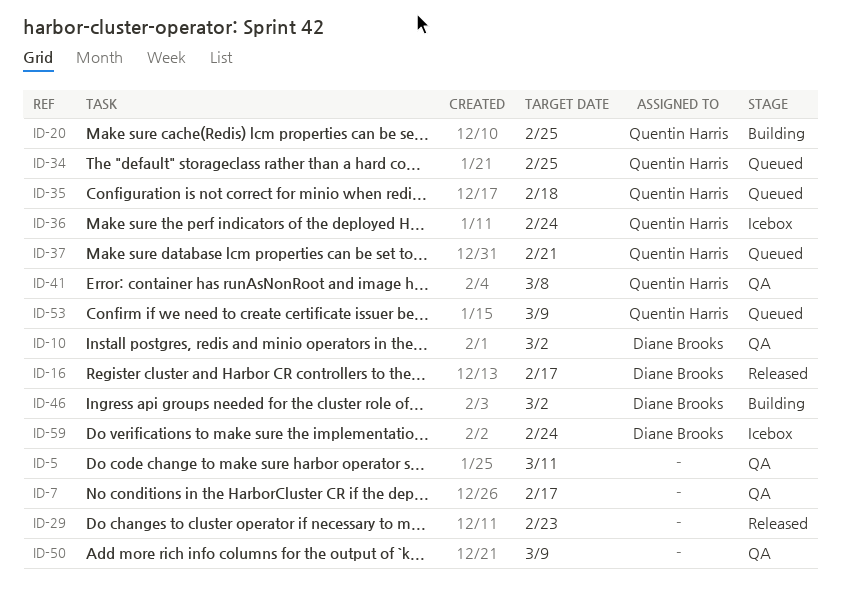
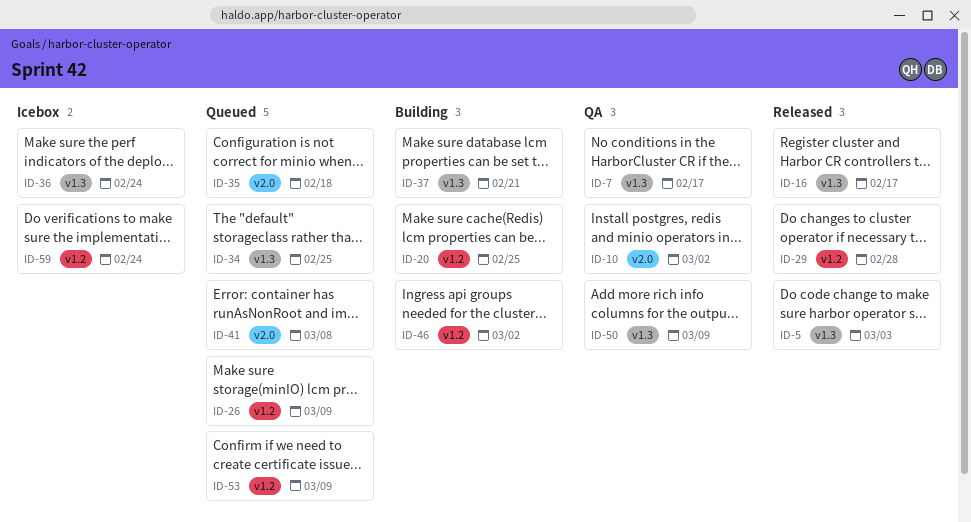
ID-5, status: QA -> Released
ID-5, due: Mar 11 -> Mar 3
ID-26: none -> present
ID-29, due: Feb 23 -> Feb 28
ID-37, status: Queued -> Building
ID-41, status: QA -> Queued

